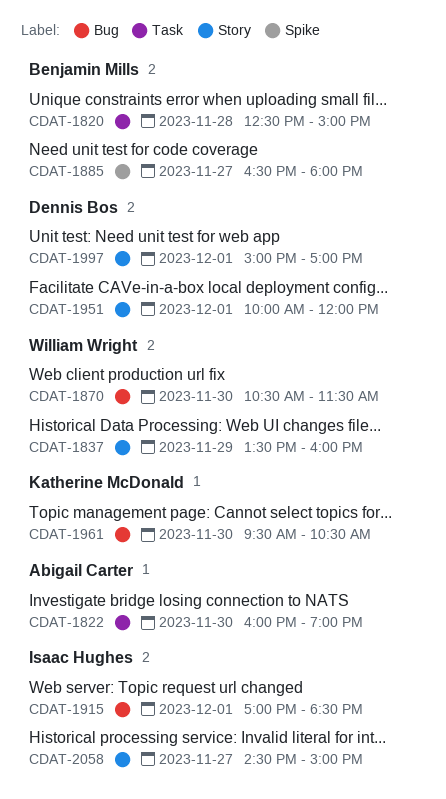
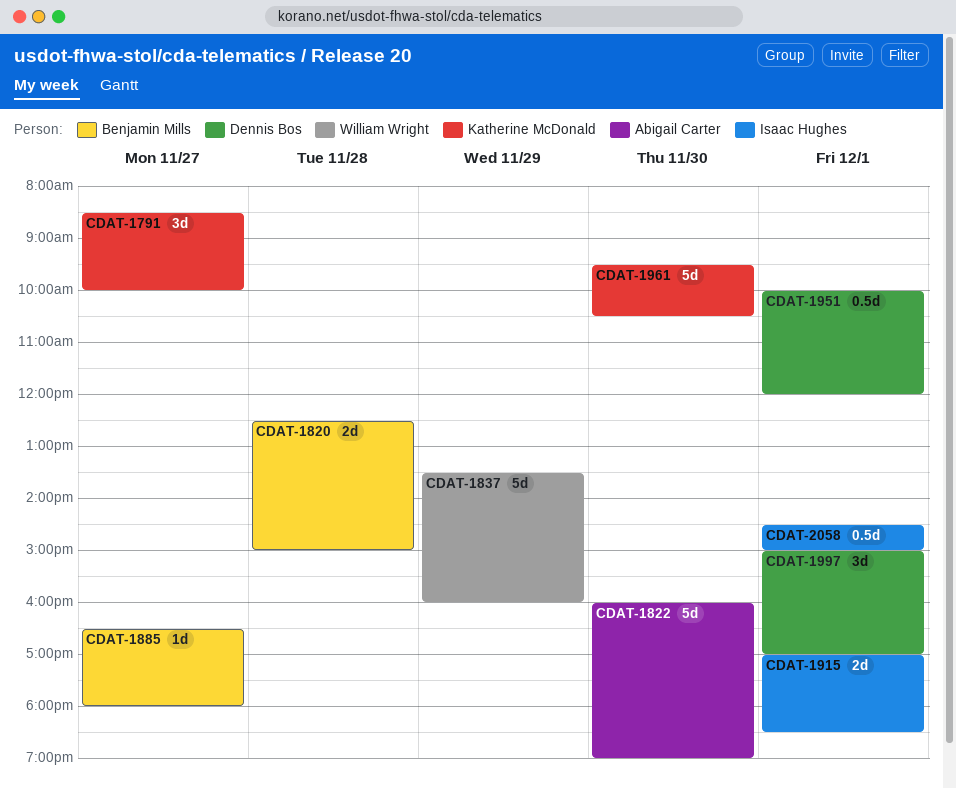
CDAT-1791: none -> present
CDAT-1870: present -> none
CDAT-2058, day: Nov 27 -> Dec 1

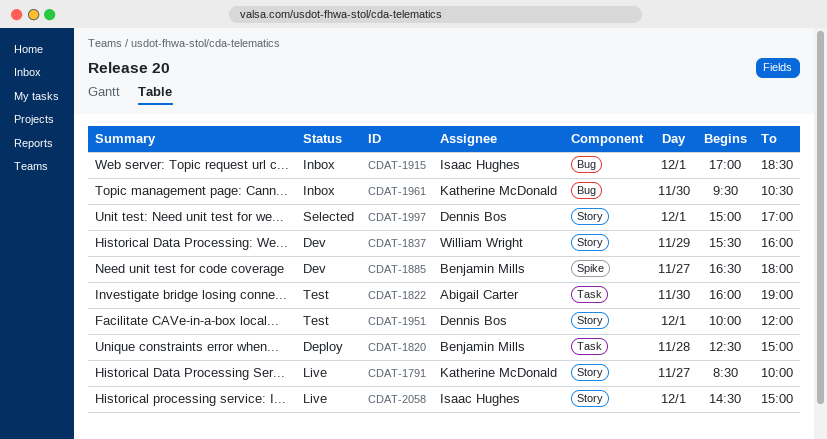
CDAT-1837, begins: 13:30 -> 15:30

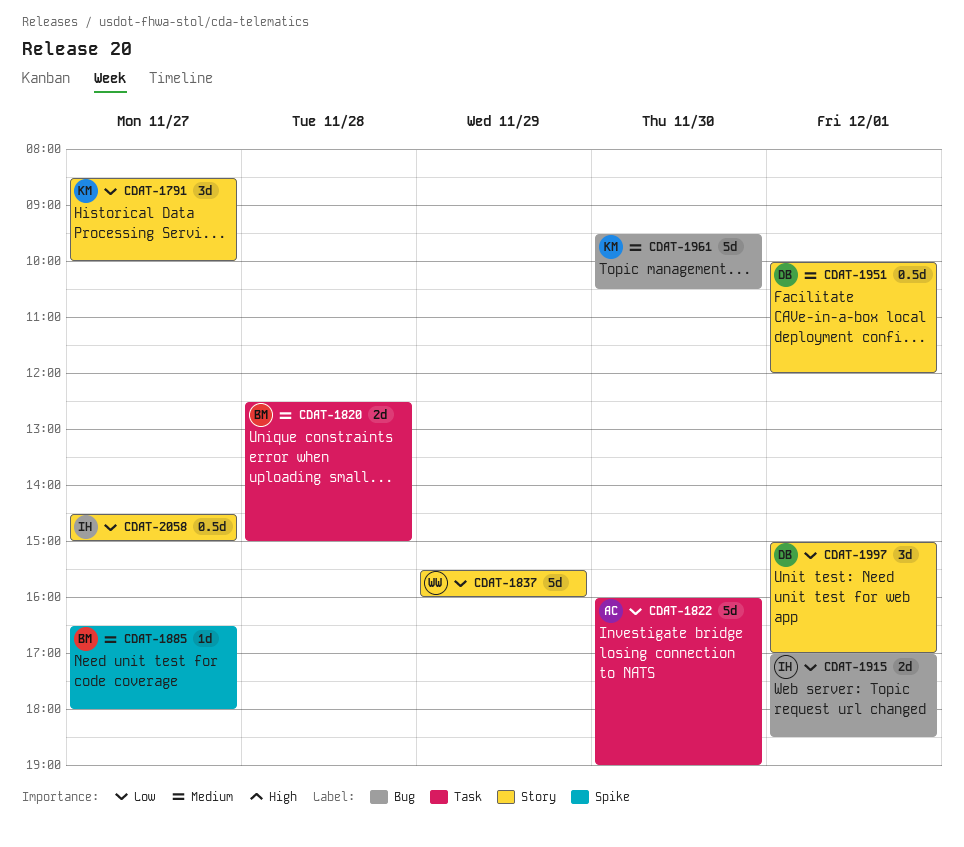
CDAT-2058, day: Dec 1 -> Nov 27

